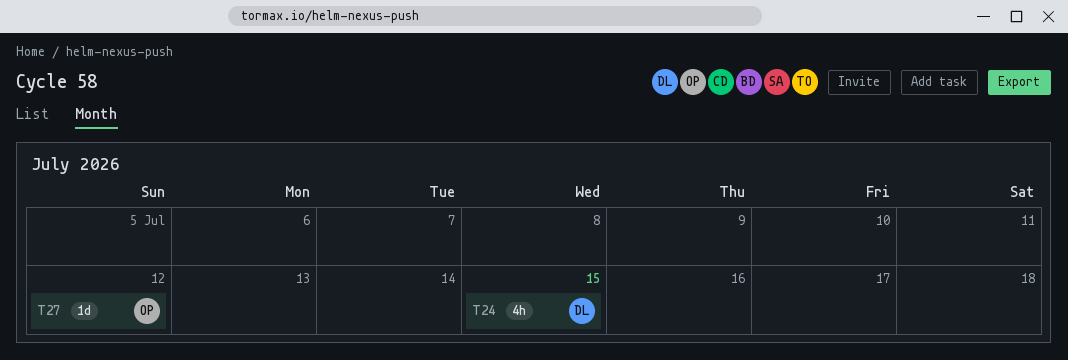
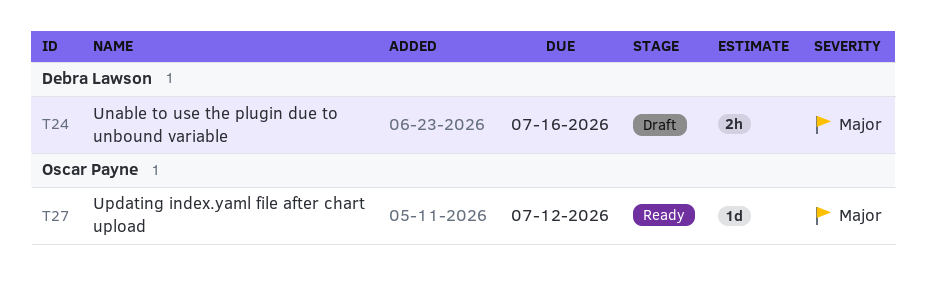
T24, estimate: 4h -> 2h
T24, due: Jul 15 -> Jul 16

